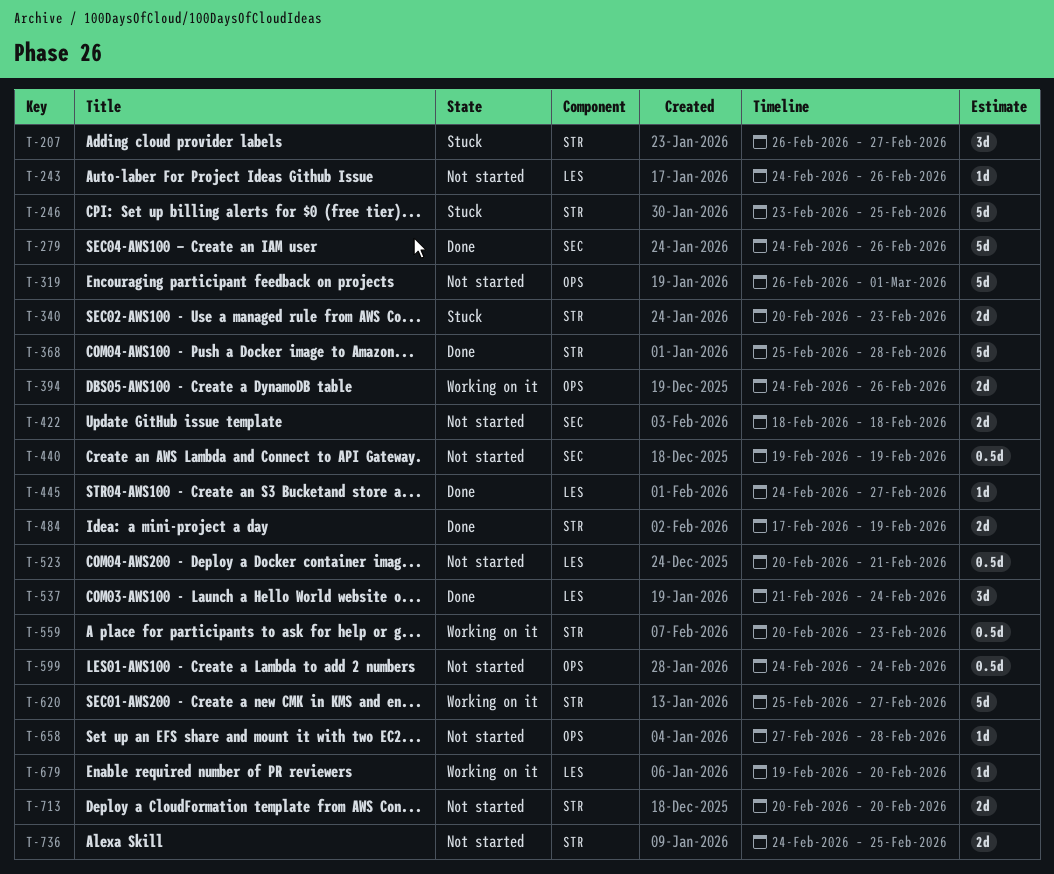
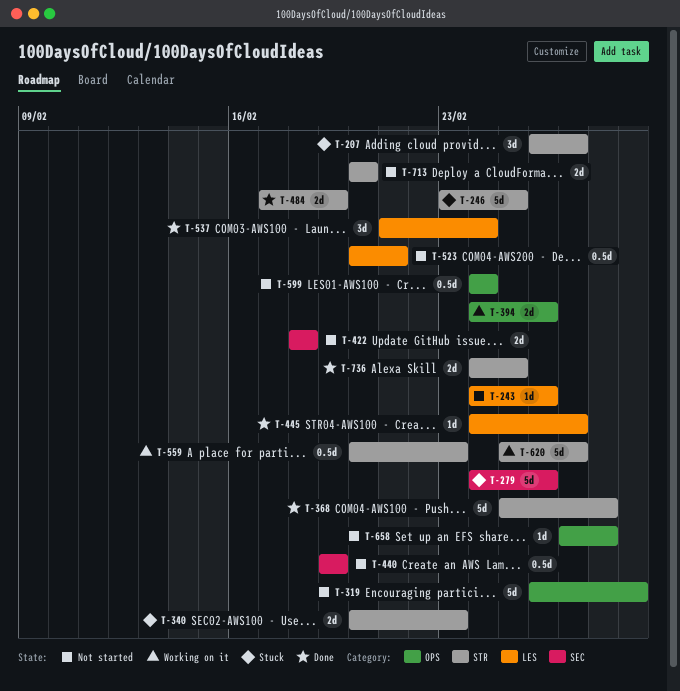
T-279, status: Done -> Stuck
T-679: present -> none
T-736, status: Not started -> Done

